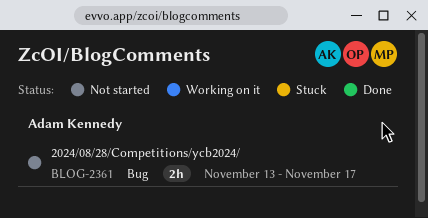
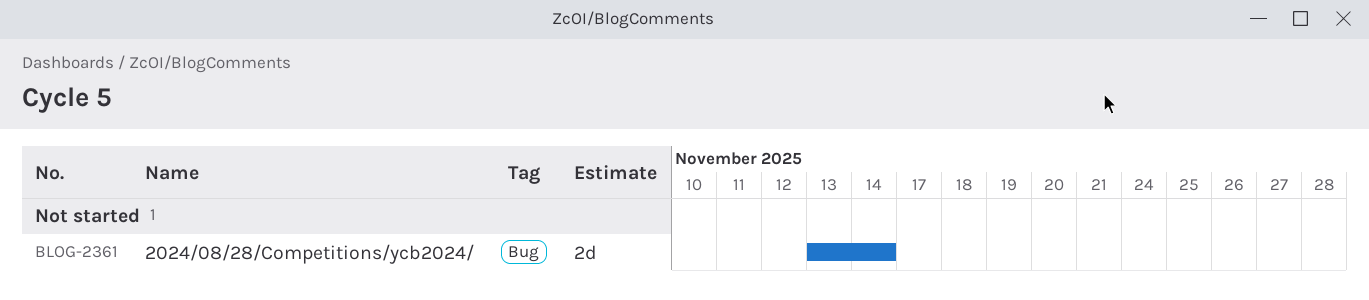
BLOG-2361, estimate: 2h -> 2d
BLOG-2361, due: Nov 17 -> Nov 14

